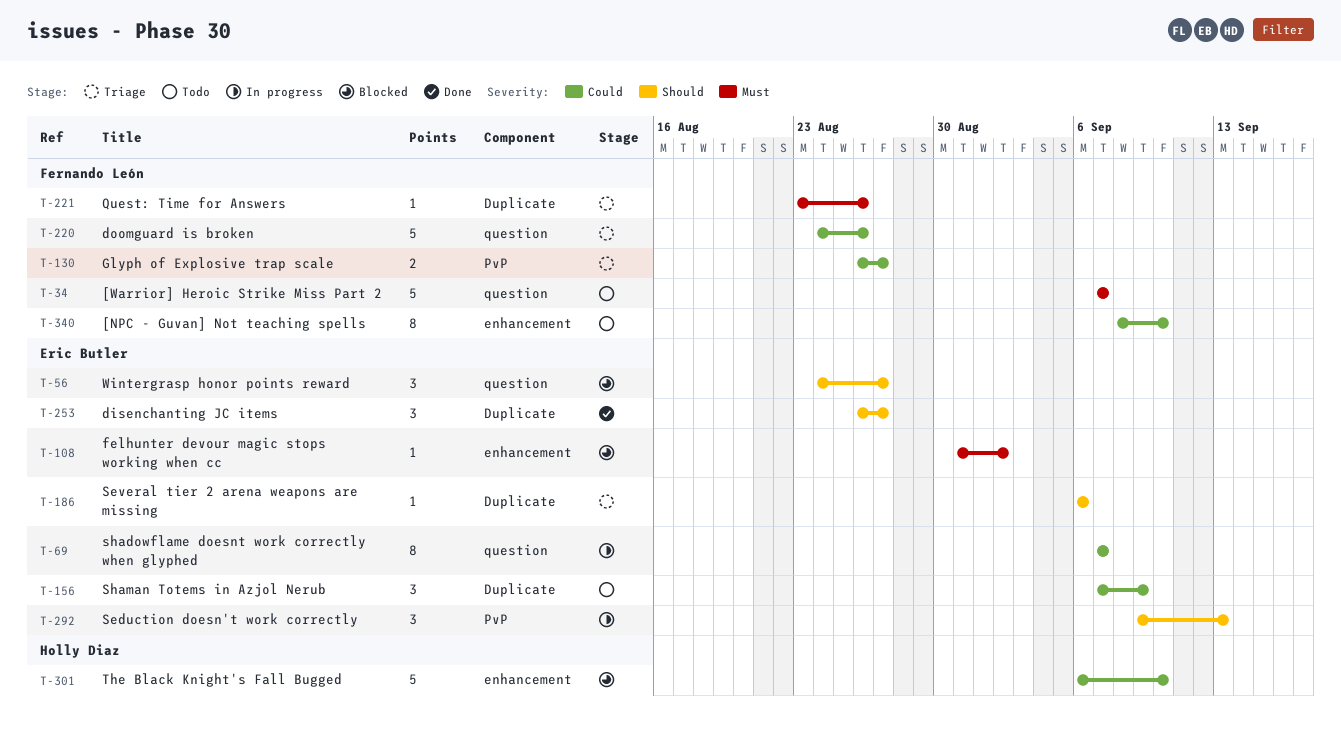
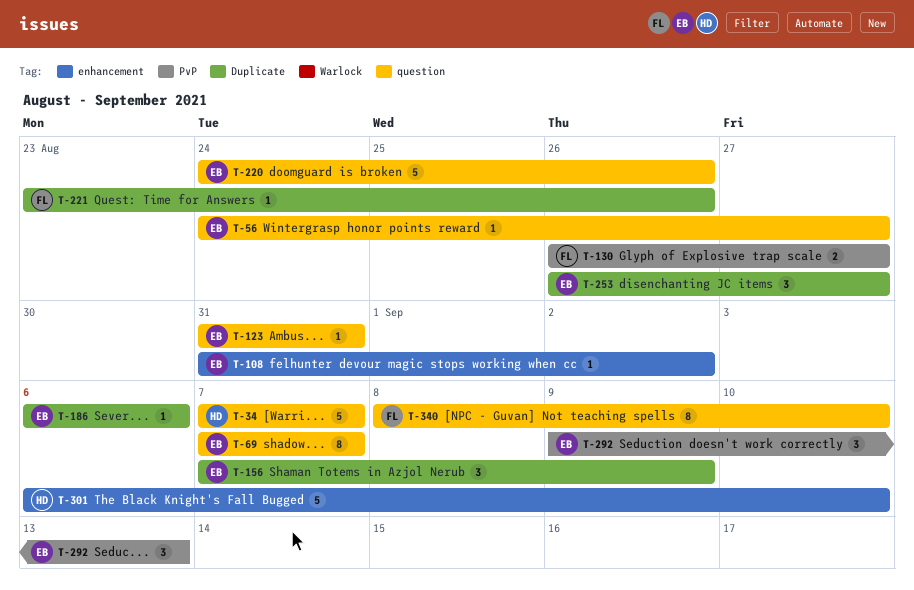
T-34, owner: Fernando León -> Holly Diaz
T-56, estimate: 3 -> 1
T-123: none -> present
T-220, owner: Fernando León -> Eric Butler
T-340, label: enhancement -> question

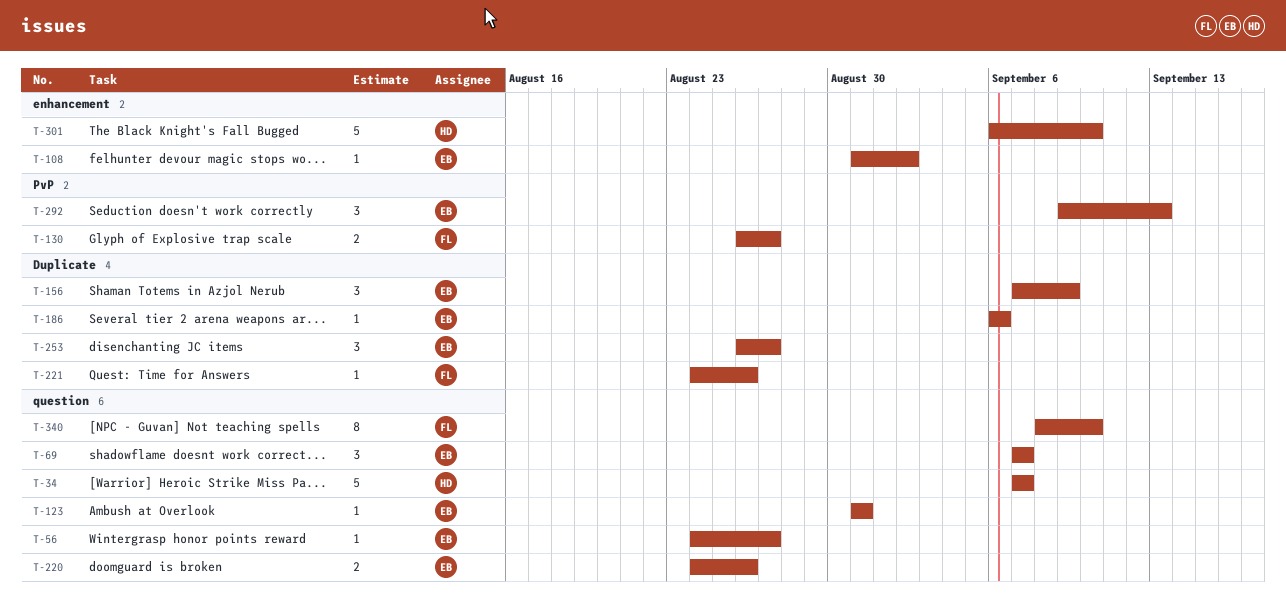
T-69, estimate: 8 -> 3
T-220, estimate: 5 -> 2
T-221, start: Aug 23 -> Aug 24

